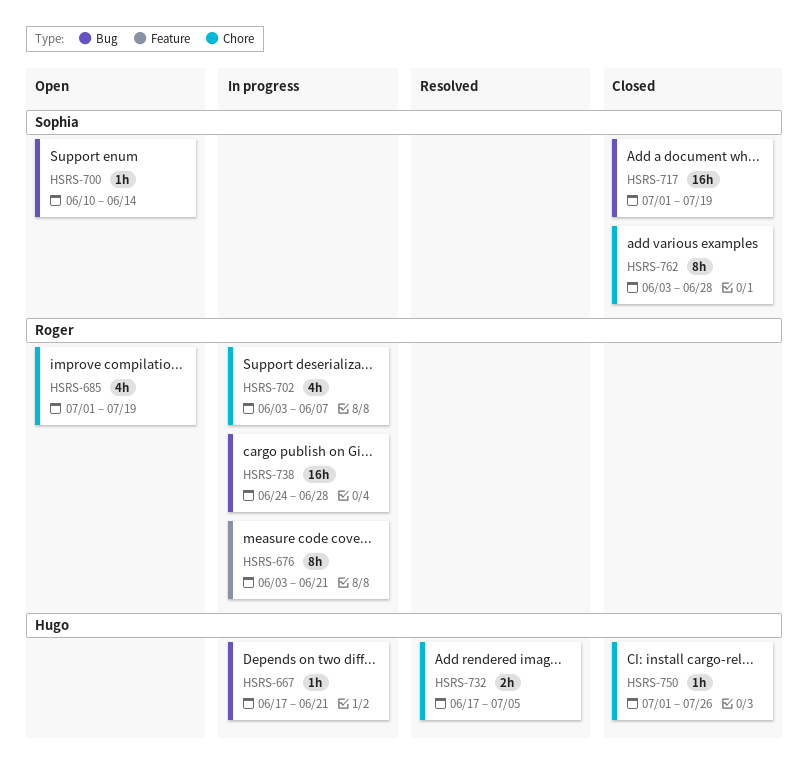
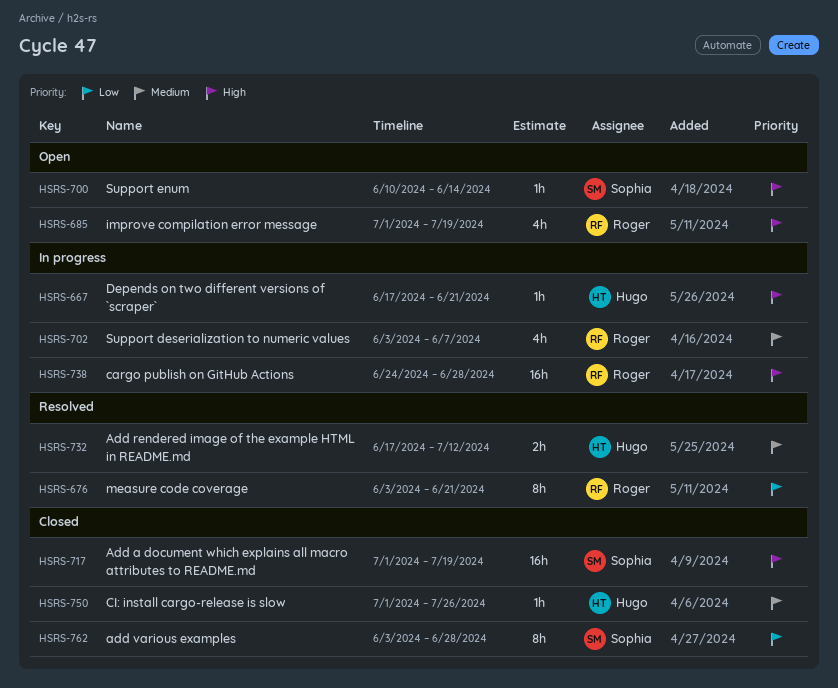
HSRS-676, status: In progress -> Resolved
HSRS-732, due: Jul 5 -> Jul 12

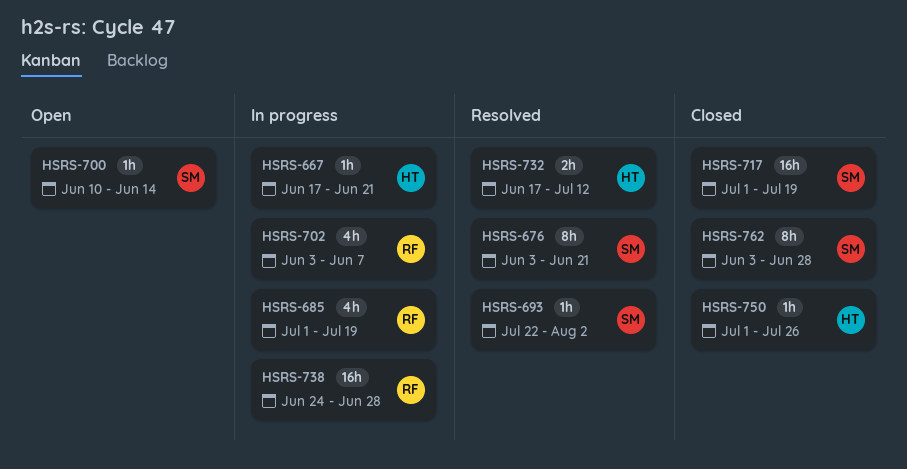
HSRS-676, owner: Roger -> Sophia
HSRS-685, status: Open -> In progress
HSRS-693: none -> present

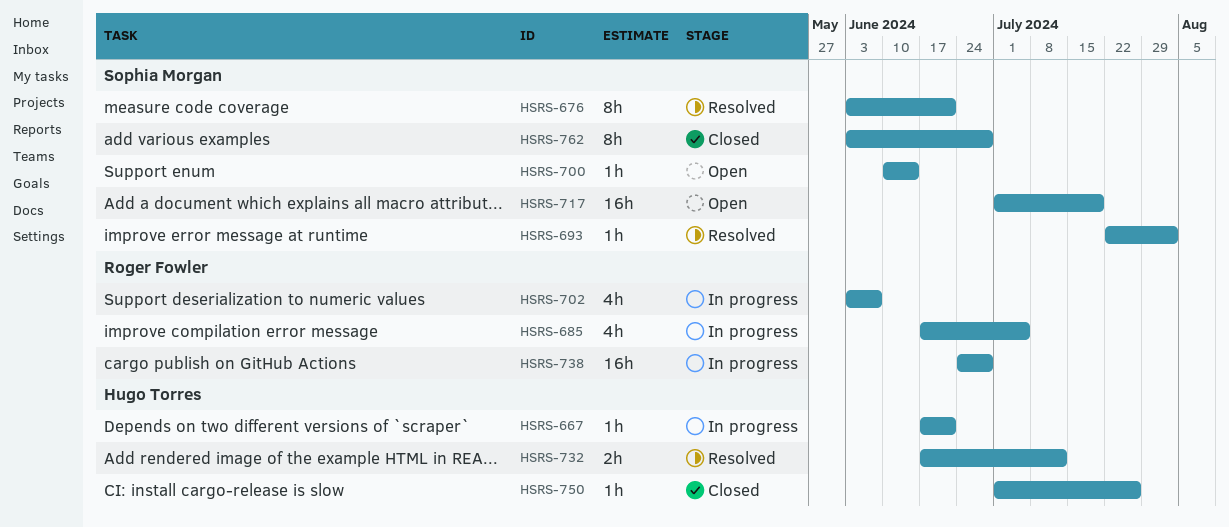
HSRS-685, start: Jul 1 -> Jun 17
HSRS-685, due: Jul 19 -> Jul 5
HSRS-717, status: Closed -> Open

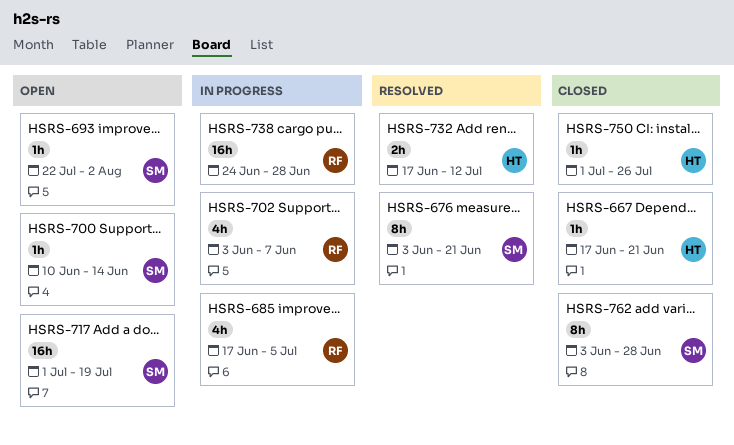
HSRS-667, status: In progress -> Closed
HSRS-693, status: Resolved -> Open

